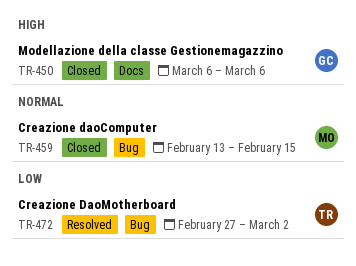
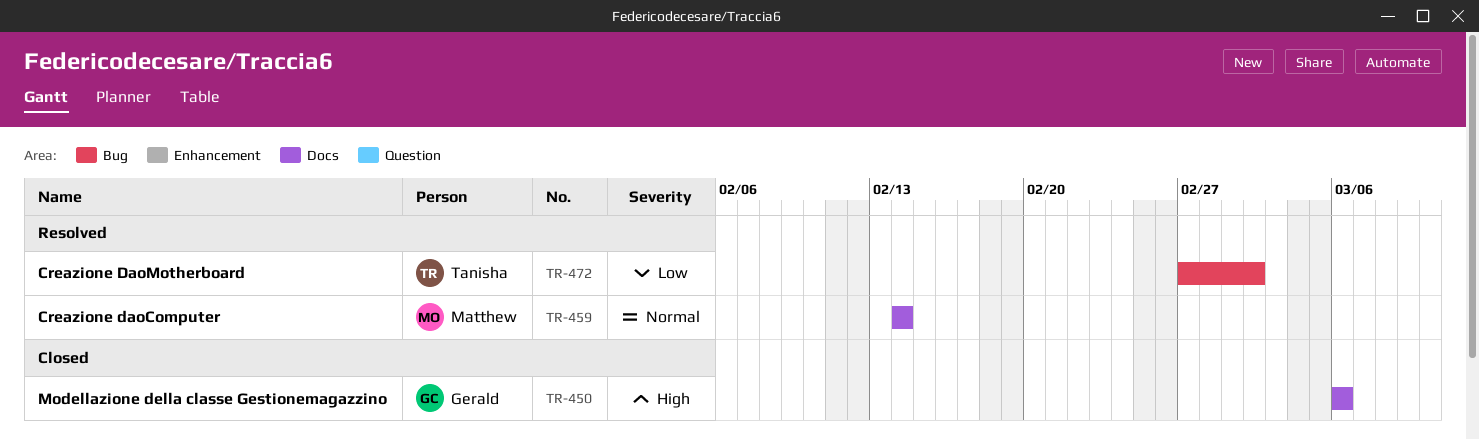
TR-459, status: Closed -> Resolved
TR-459, label: Bug -> Docs
TR-459, start: Feb 13 -> Feb 14
TR-459, due: Feb 15 -> Feb 14

